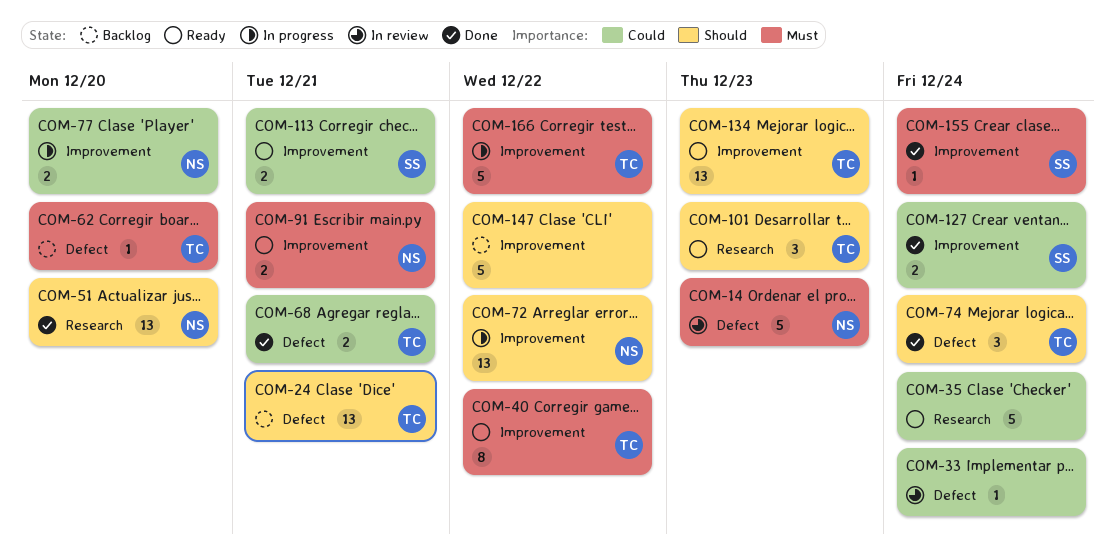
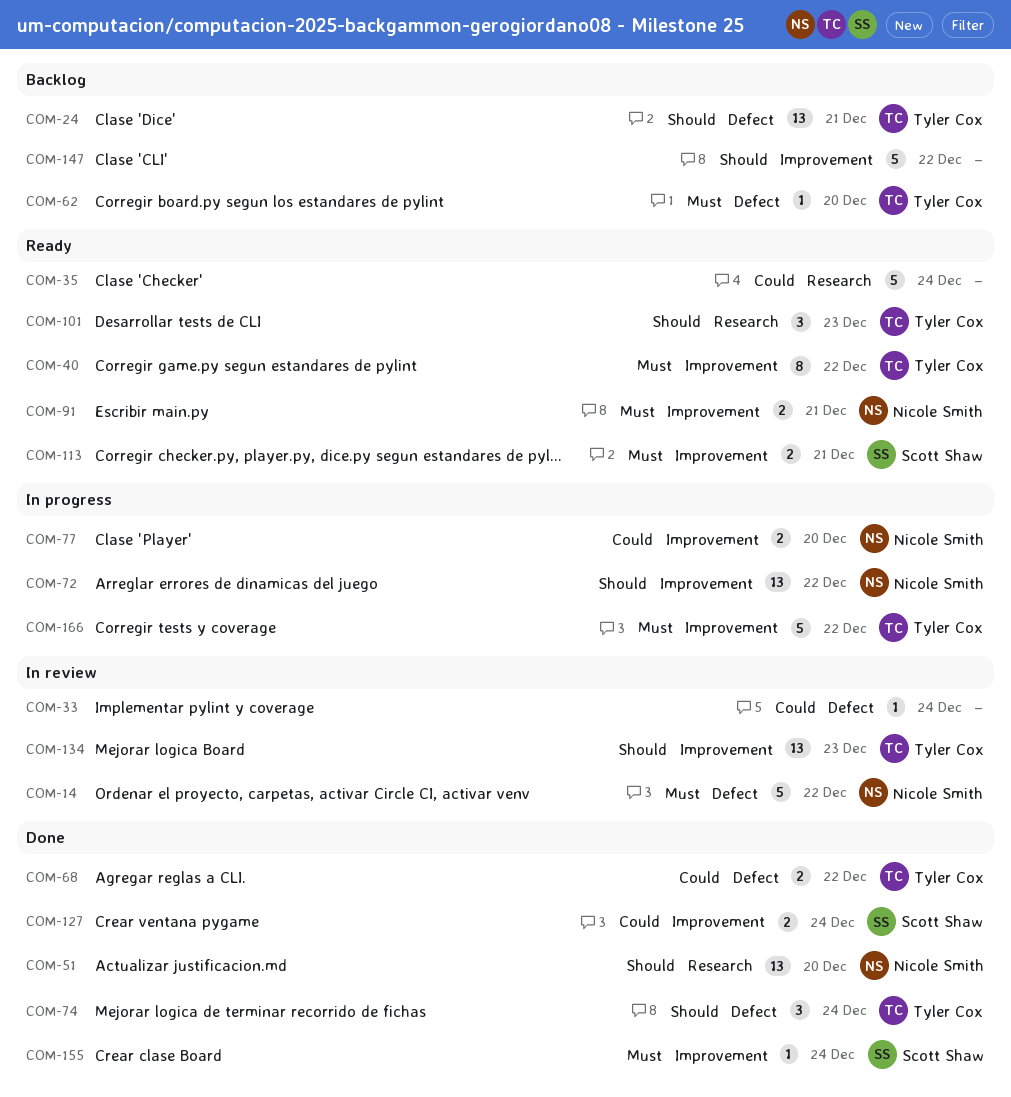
COM-14, due: Dec 23 -> Dec 22
COM-68, due: Dec 21 -> Dec 22
COM-113, priority: Could -> Must
COM-134, status: Ready -> In review

